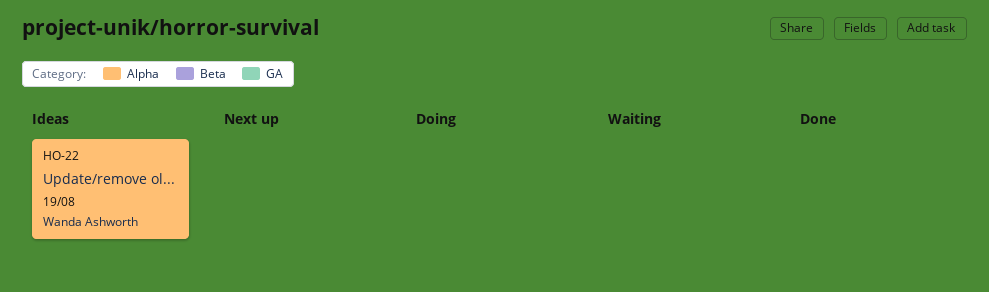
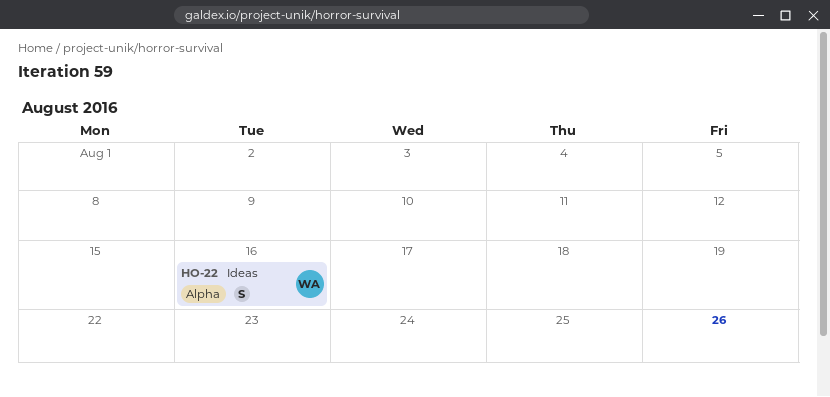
HO-22, due: Aug 19 -> Aug 16

